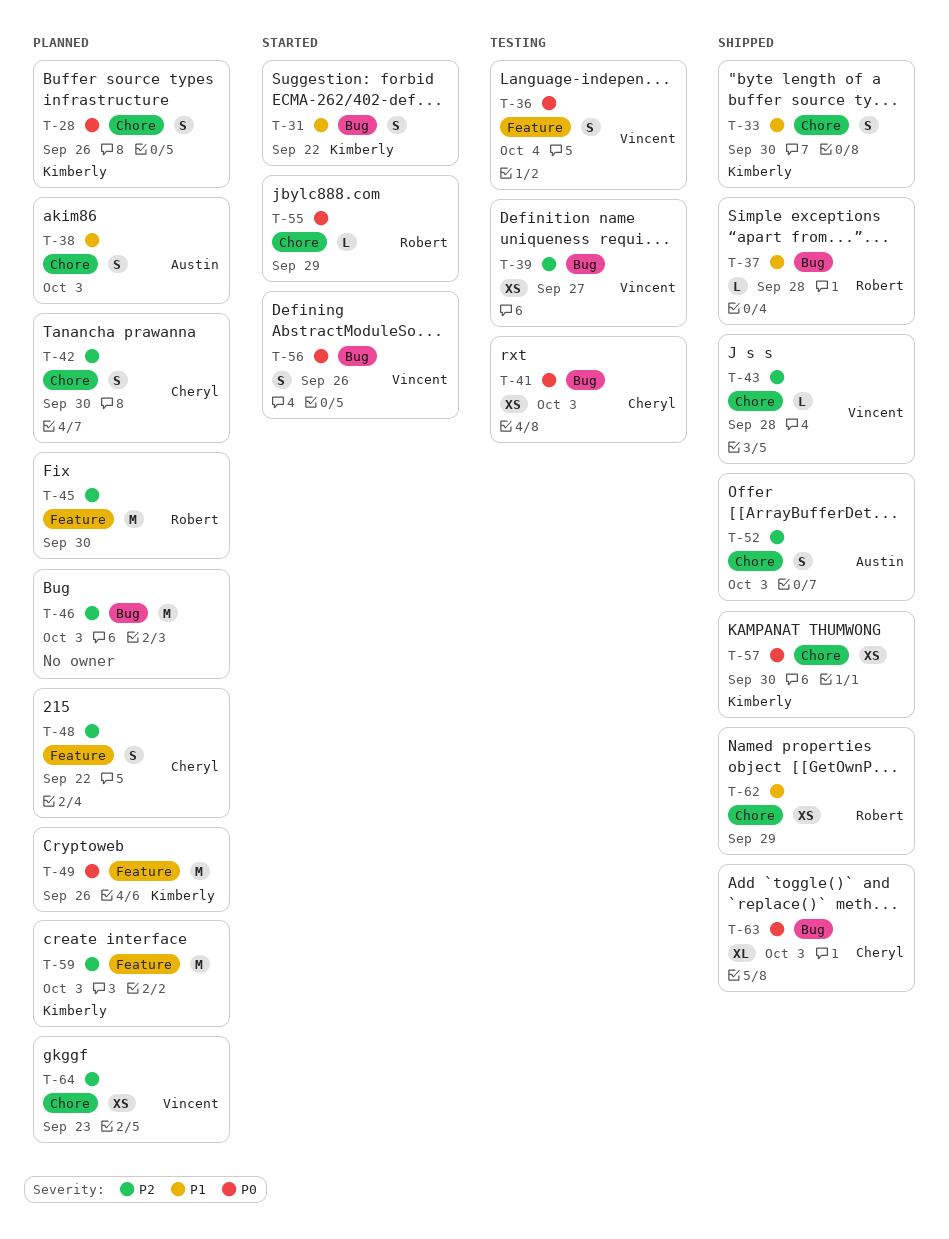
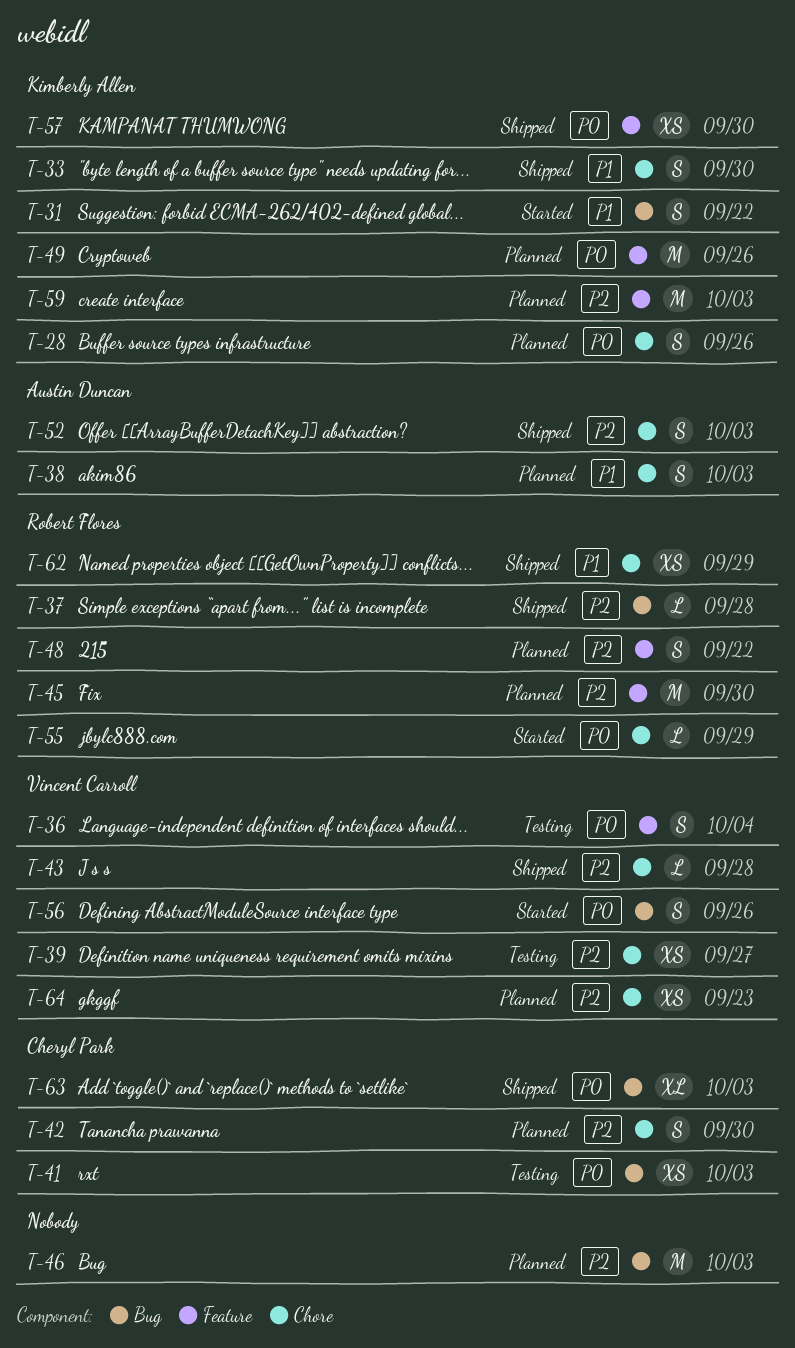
T-37, priority: P1 -> P2
T-39, label: Bug -> Chore
T-48, owner: Cheryl Park -> Robert Flores
T-57, label: Chore -> Feature

